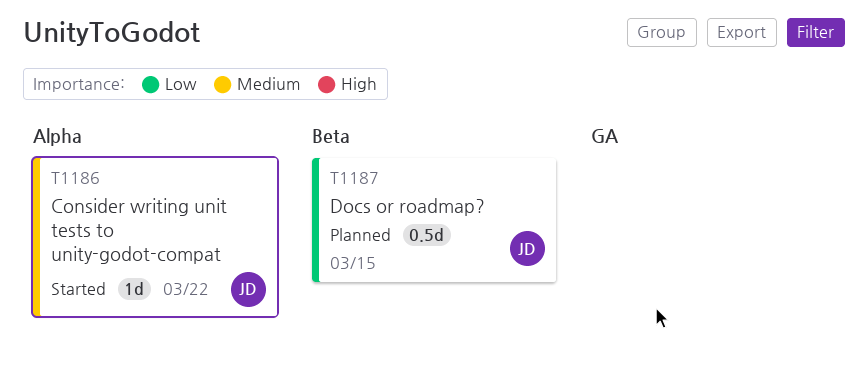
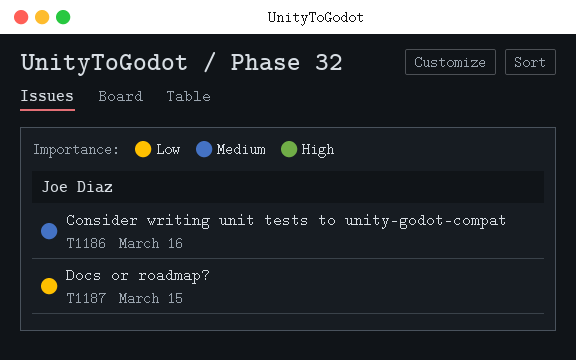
T1186, due: Mar 22 -> Mar 16

